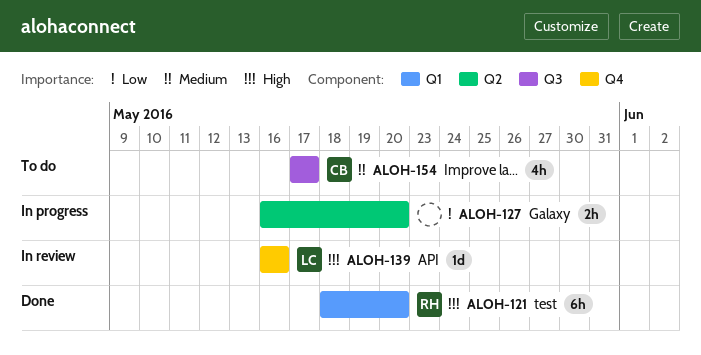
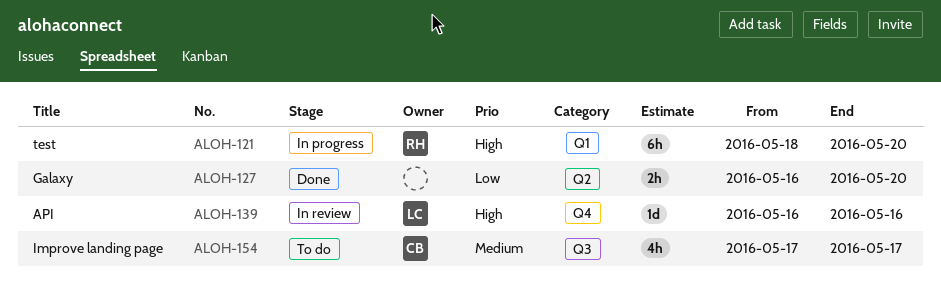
ALOH-121, status: Done -> In progress
ALOH-127, status: In progress -> Done

